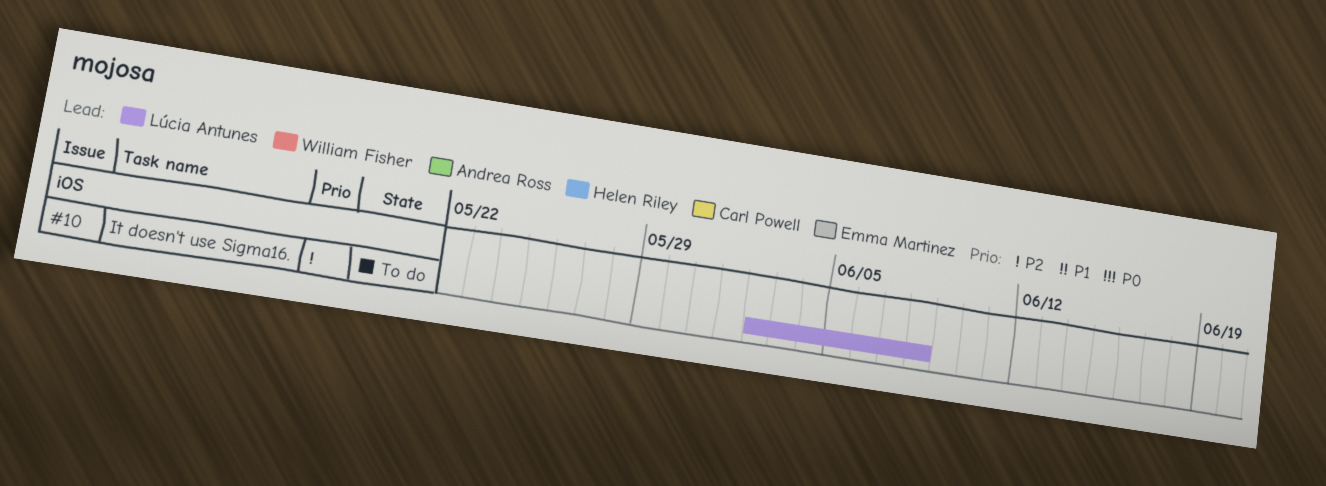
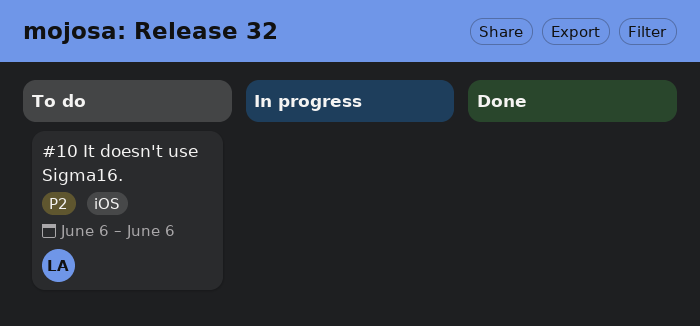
#10, start: Jun 2 -> Jun 6
#10, due: Jun 8 -> Jun 6

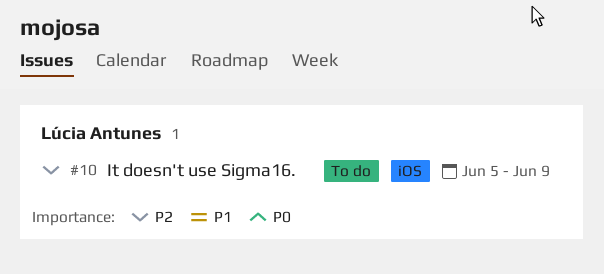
#10, start: Jun 6 -> Jun 5
#10, due: Jun 6 -> Jun 9

